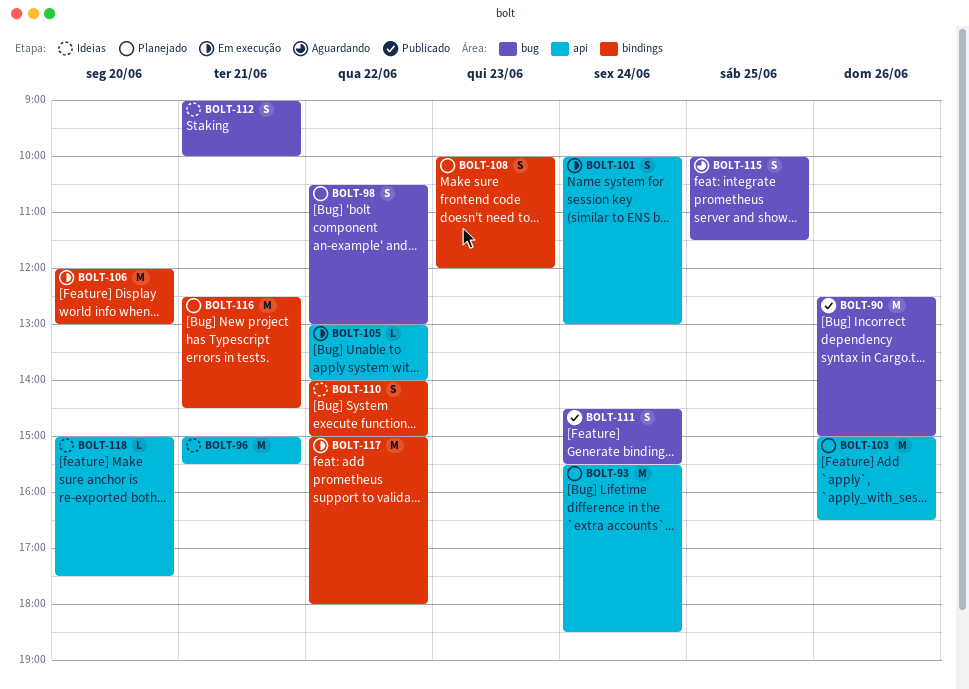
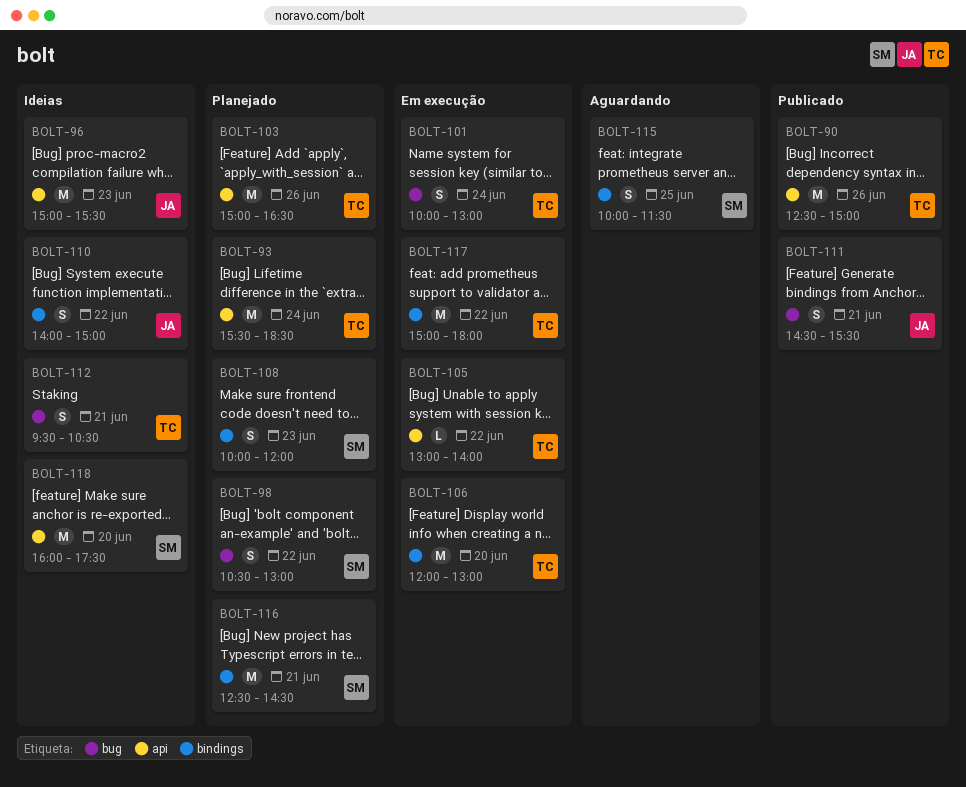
BOLT-90, label: bug -> api
BOLT-96, day: Jun 21 -> Jun 23
BOLT-101, label: api -> bug
BOLT-111, day: Jun 24 -> Jun 21
BOLT-112, begins: 09:00 -> 09:30
BOLT-112, ends: 10:00 -> 10:30
BOLT-115, label: bug -> bindings
BOLT-118, estimate: L -> M
BOLT-118, begins: 15:00 -> 16:00

